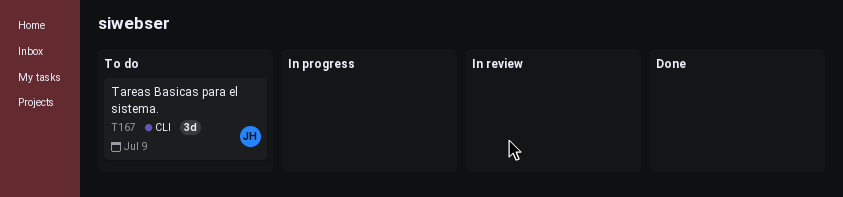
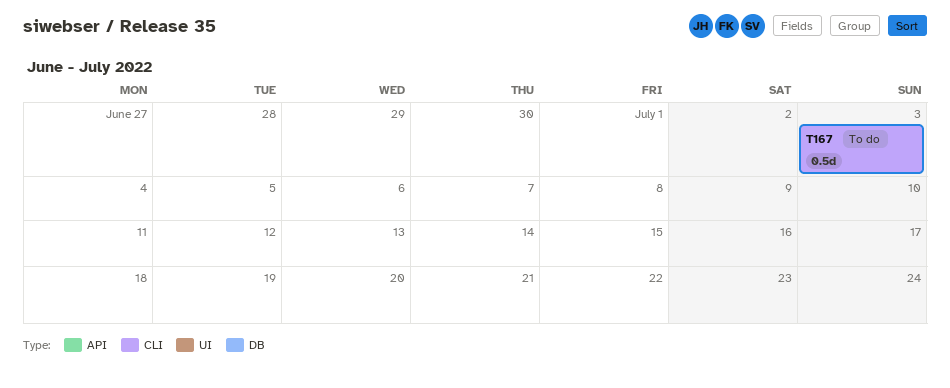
T167, estimate: 3d -> 0.5d
T167, due: Jul 9 -> Jul 3

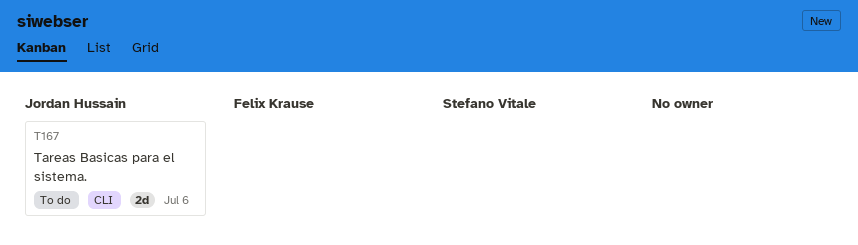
T167, estimate: 0.5d -> 2d
T167, due: Jul 3 -> Jul 6

